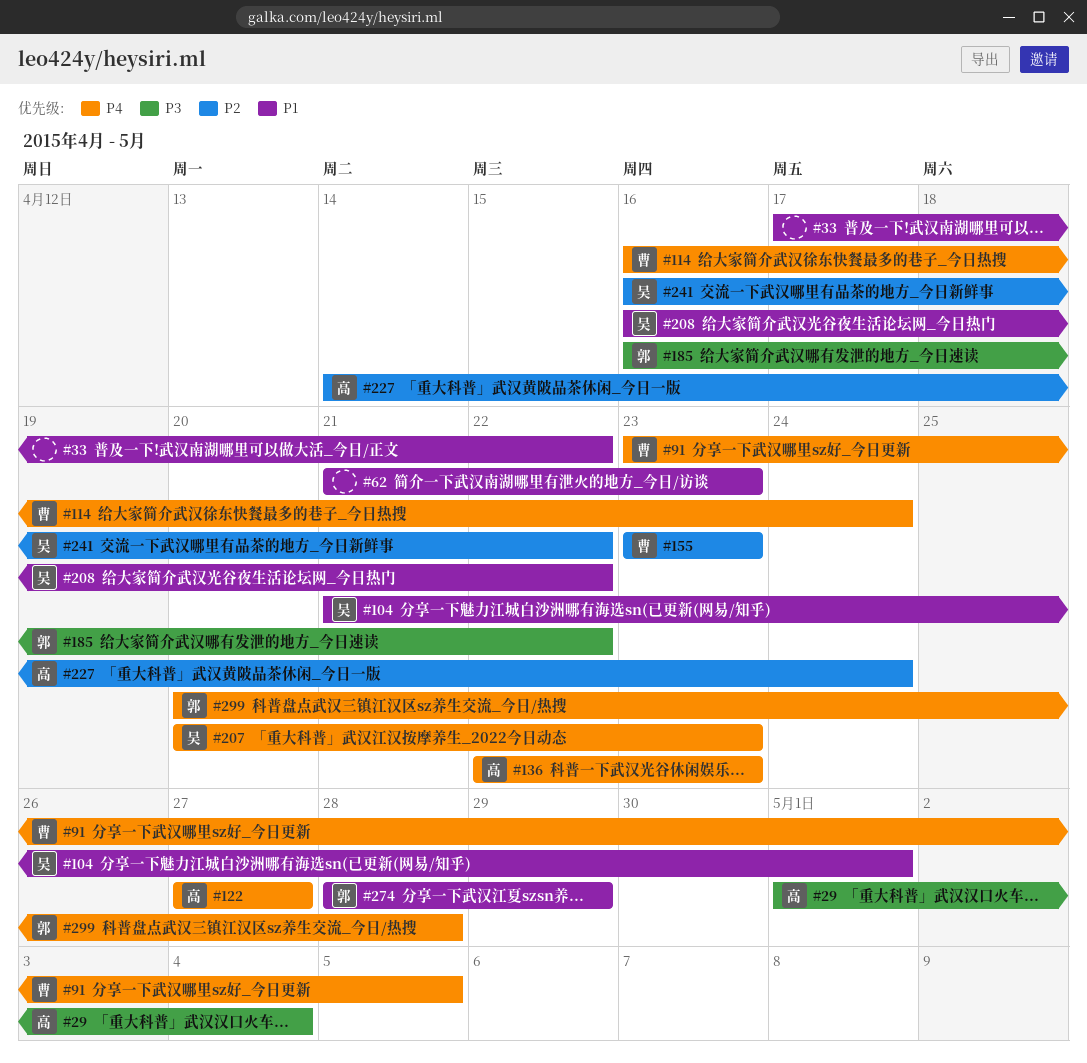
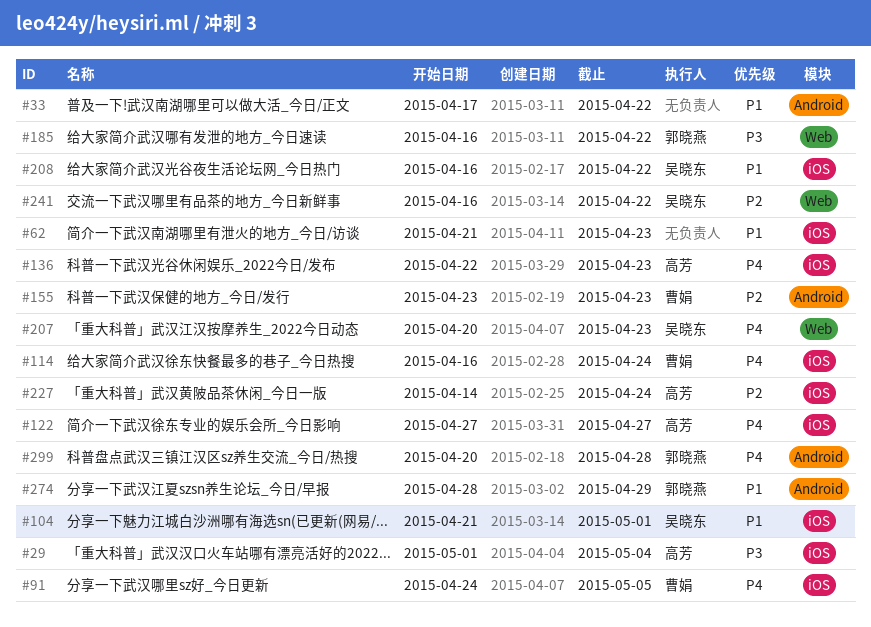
#91, start: Apr 23 -> Apr 24

